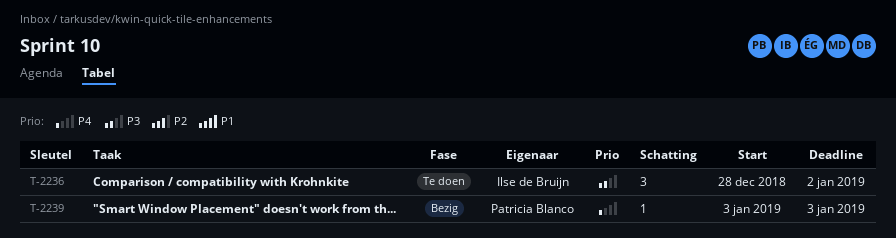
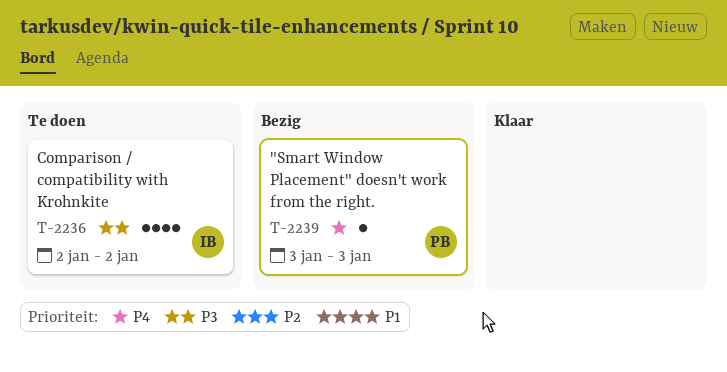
T-2236, estimate: 3 -> 4
T-2236, start: Dec 28 -> Jan 2

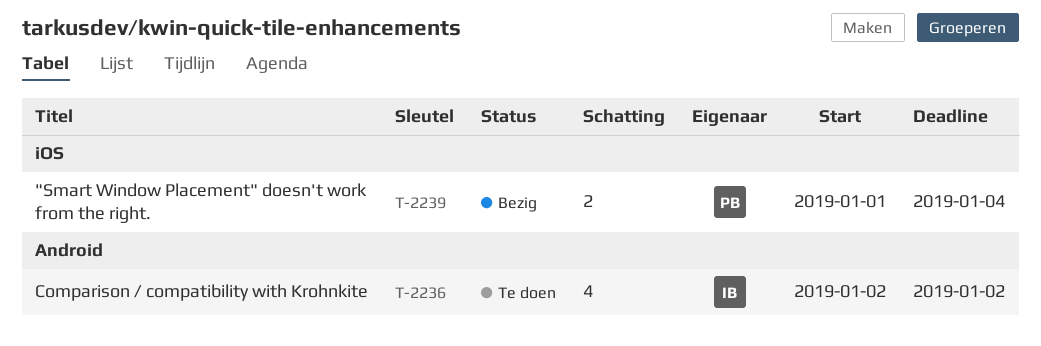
T-2239, estimate: 1 -> 2
T-2239, start: Jan 3 -> Jan 1
T-2239, due: Jan 3 -> Jan 4

